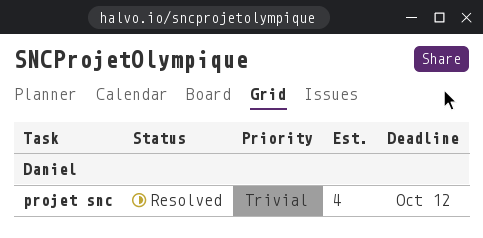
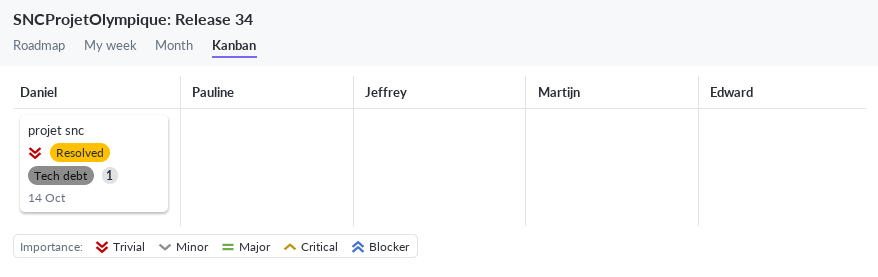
projet snc, estimate: 4 -> 1
projet snc, due: Oct 12 -> Oct 14

